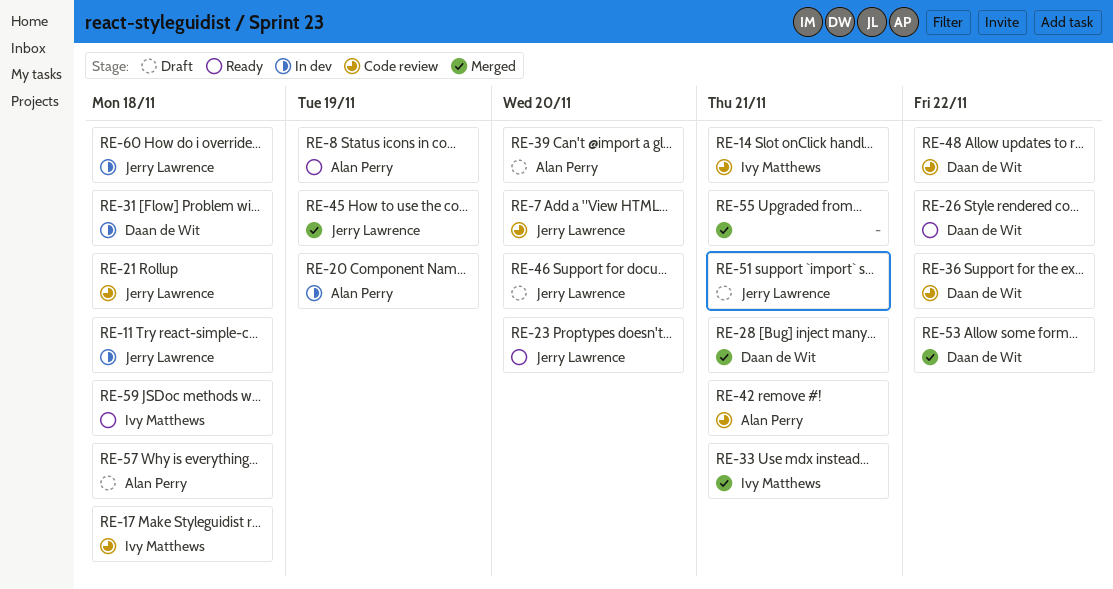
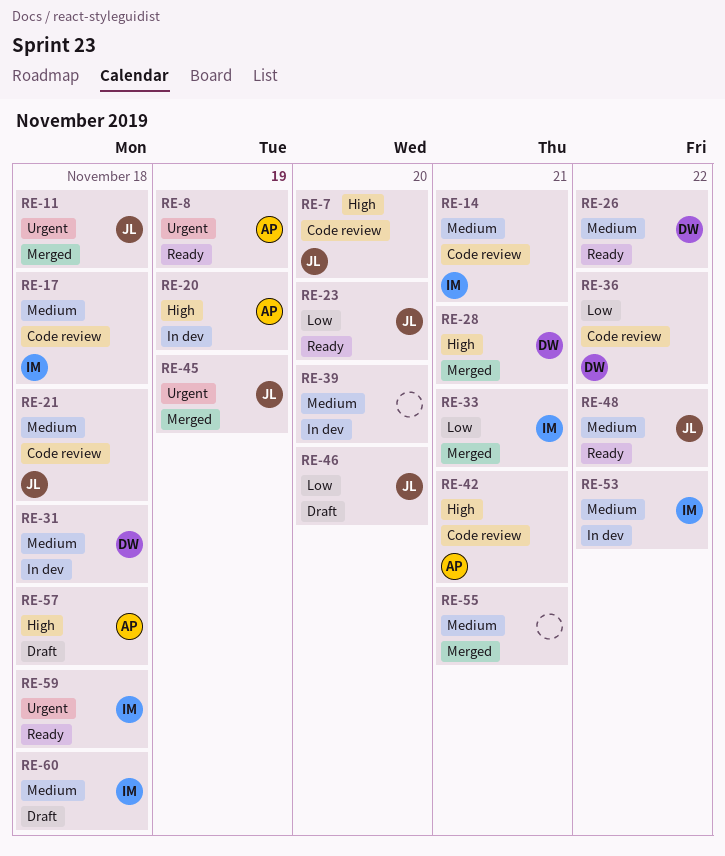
RE-11, status: In dev -> Merged
RE-39, status: Draft -> In dev
RE-39, owner: Alan Perry -> none
RE-48, status: Code review -> Ready
RE-48, owner: Daan de Wit -> Jerry Lawrence
RE-51: present -> none
RE-53, status: Merged -> In dev
RE-53, owner: Daan de Wit -> Ivy Matthews
RE-60, status: In dev -> Draft
RE-60, owner: Jerry Lawrence -> Ivy Matthews

